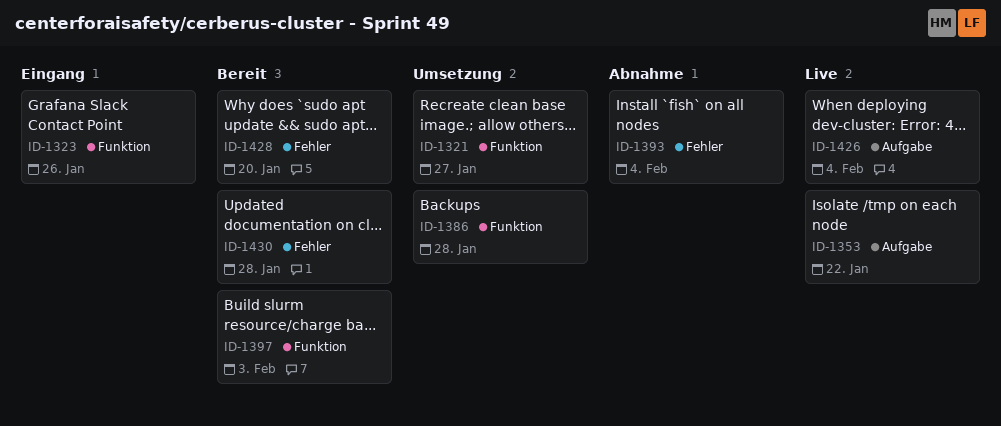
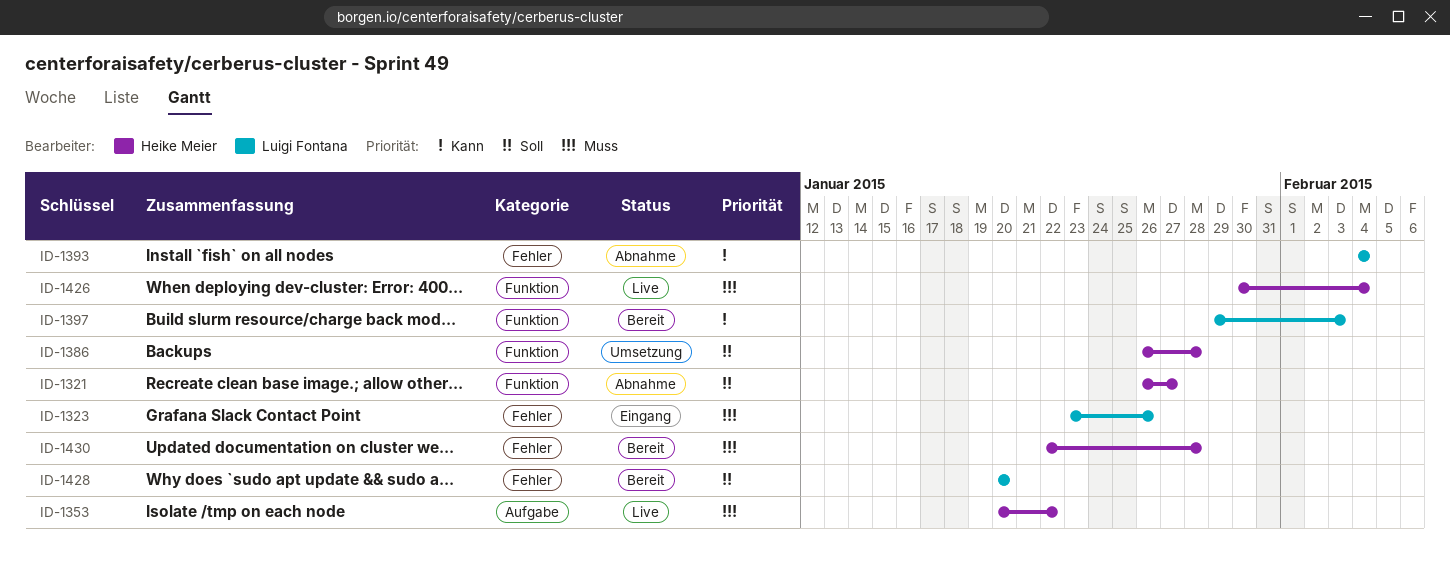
ID-1321, status: Umsetzung -> Abnahme
ID-1323, label: Funktion -> Fehler
ID-1426, label: Aufgabe -> Funktion

